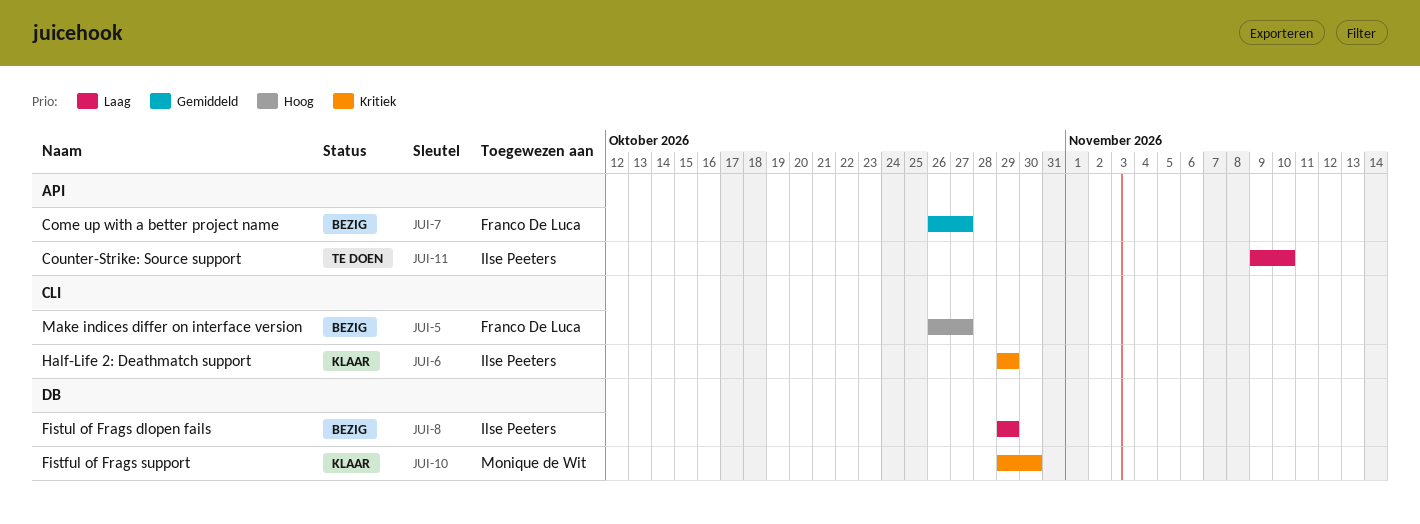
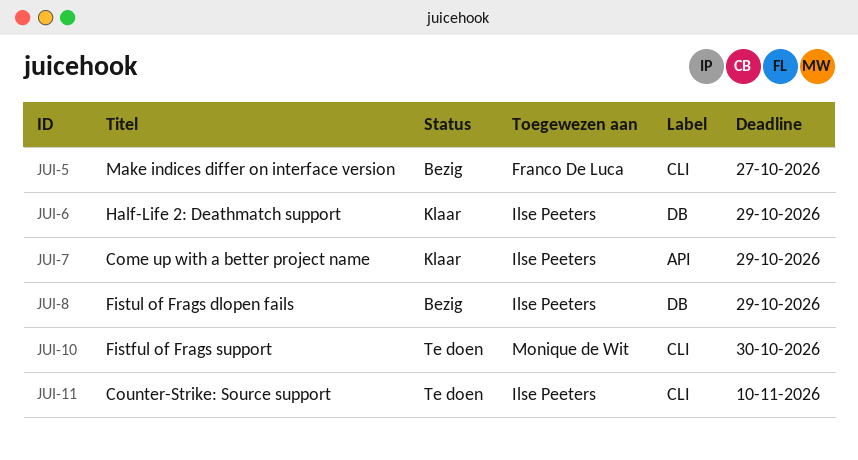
JUI-6, label: CLI -> DB
JUI-7, status: Bezig -> Klaar
JUI-7, owner: Franco De Luca -> Ilse Peeters
JUI-7, due: Oct 27 -> Oct 29
JUI-10, status: Klaar -> Te doen
JUI-10, label: DB -> CLI
JUI-11, label: API -> CLI

